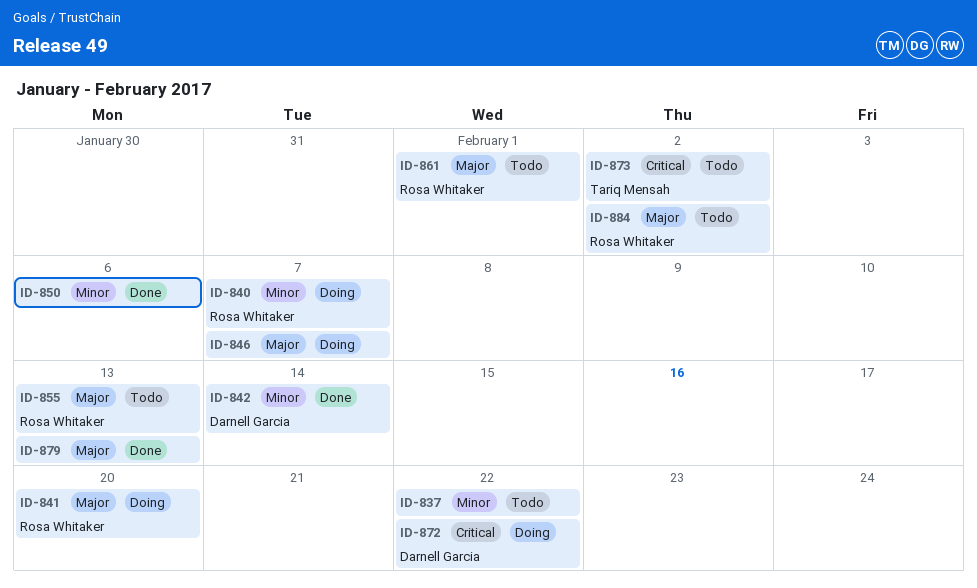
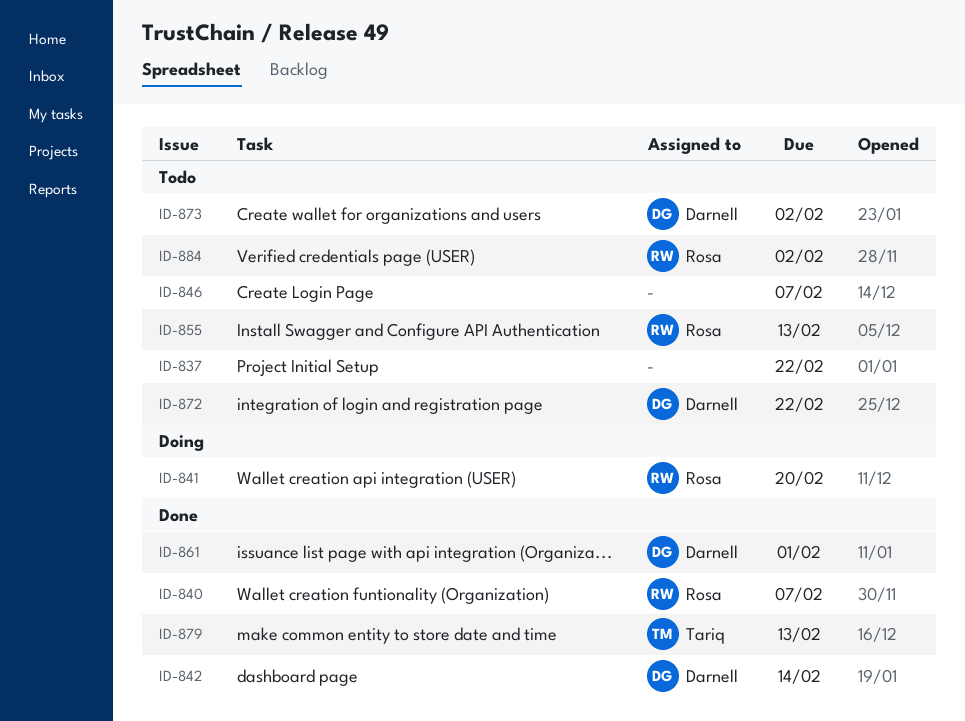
ID-840, status: Doing -> Done
ID-846, status: Doing -> Todo
ID-850: present -> none
ID-861, status: Todo -> Done
ID-861, owner: Rosa Whitaker -> Darnell Garcia
ID-872, status: Doing -> Todo
ID-873, owner: Tariq Mensah -> Darnell Garcia
ID-879, owner: none -> Tariq Mensah

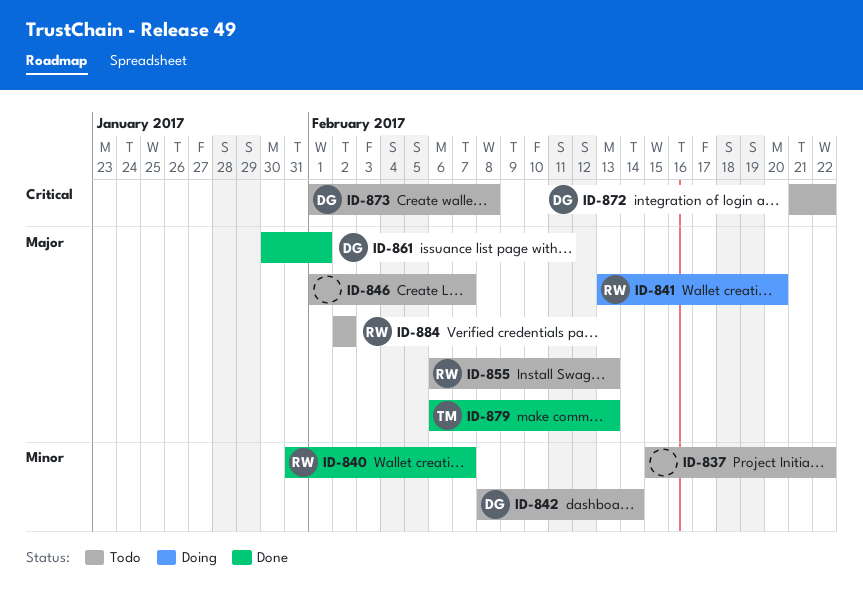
ID-842, status: Done -> Todo
ID-873, due: Feb 2 -> Feb 8

